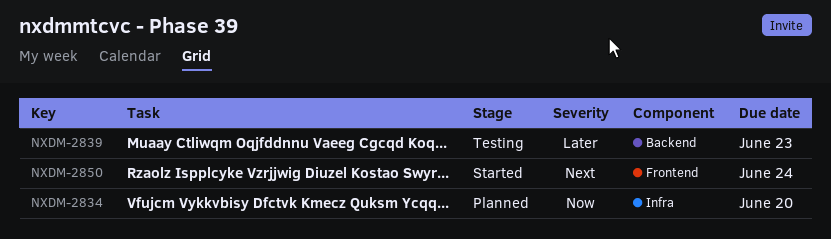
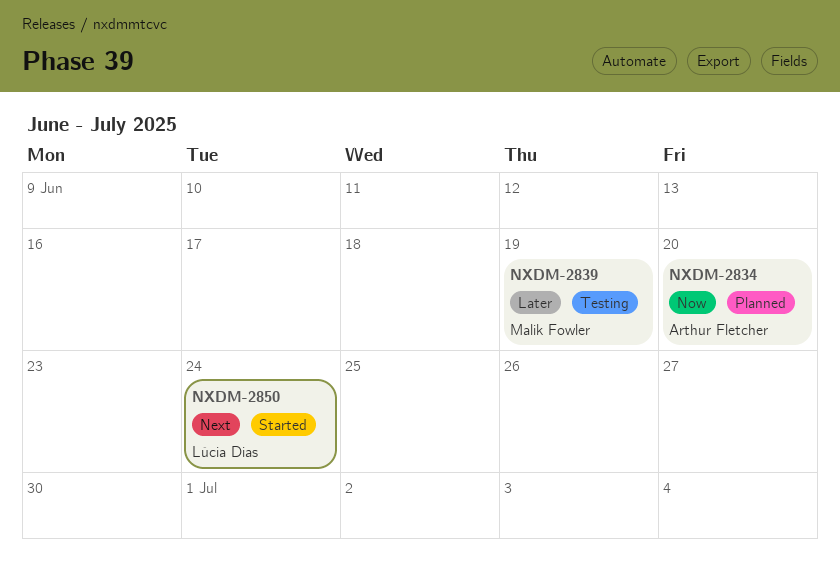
NXDM-2839, due: Jun 23 -> Jun 19

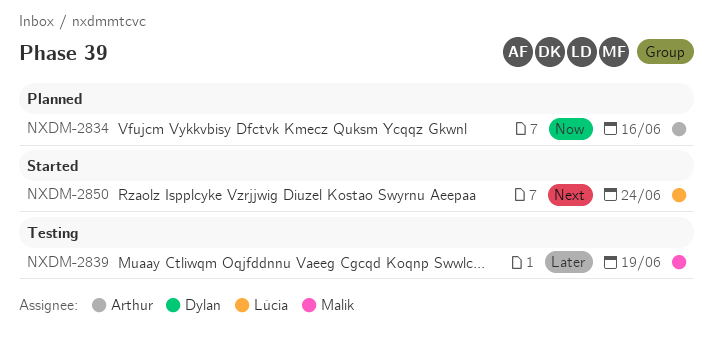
NXDM-2834, due: Jun 20 -> Jun 16

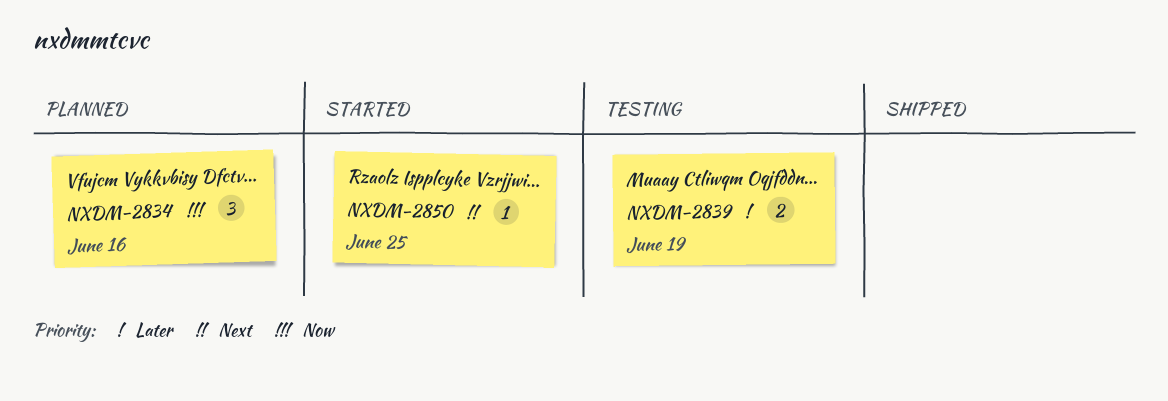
NXDM-2850, due: Jun 24 -> Jun 25

